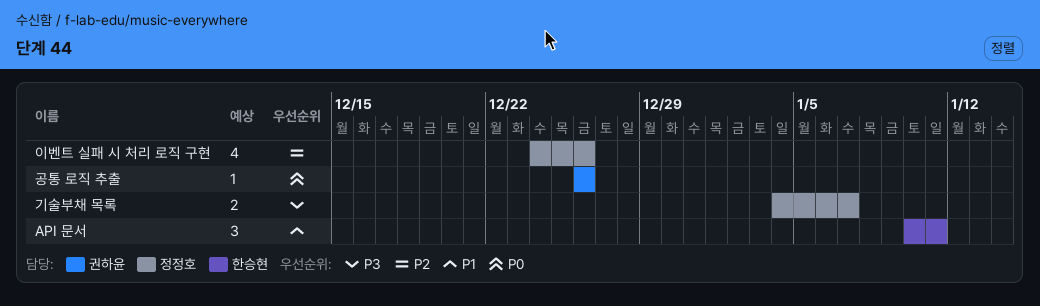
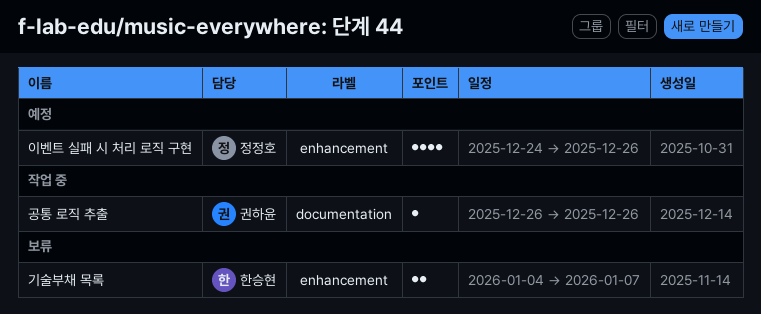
API 문서: present -> none
기술부채 목록, owner: 정정호 -> 한승현

